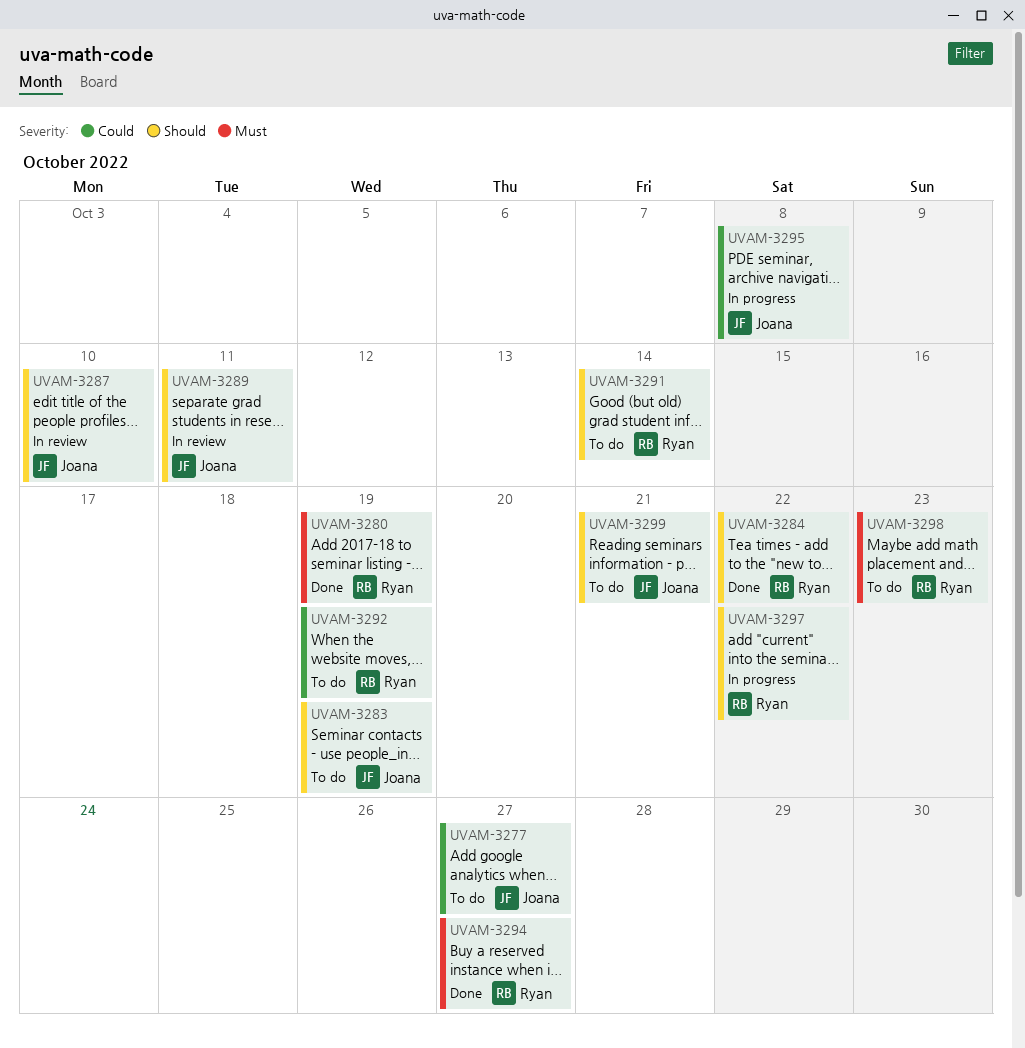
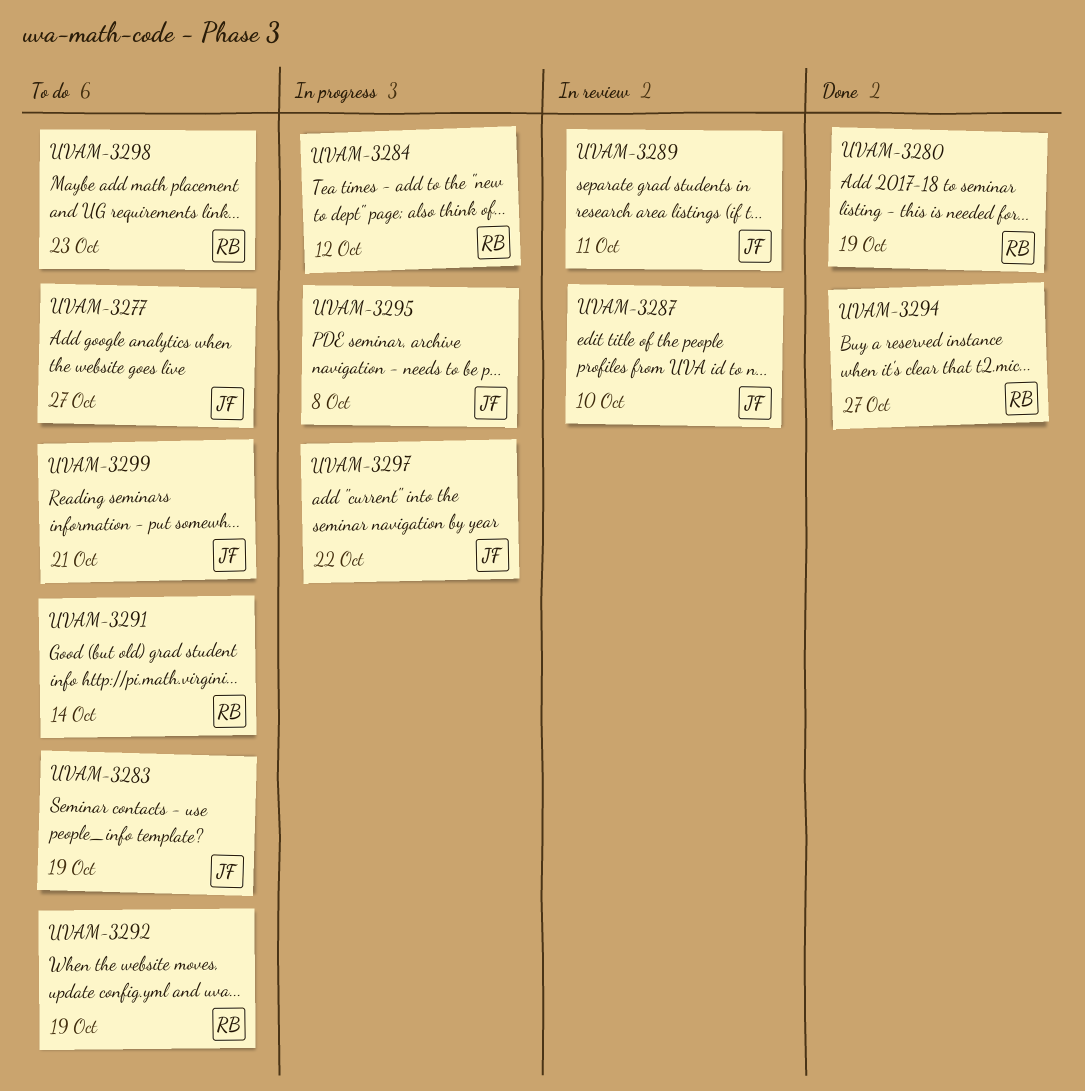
UVAM-3284, status: Done -> In progress
UVAM-3284, due: Oct 22 -> Oct 12
UVAM-3297, owner: Ryan -> Joana

